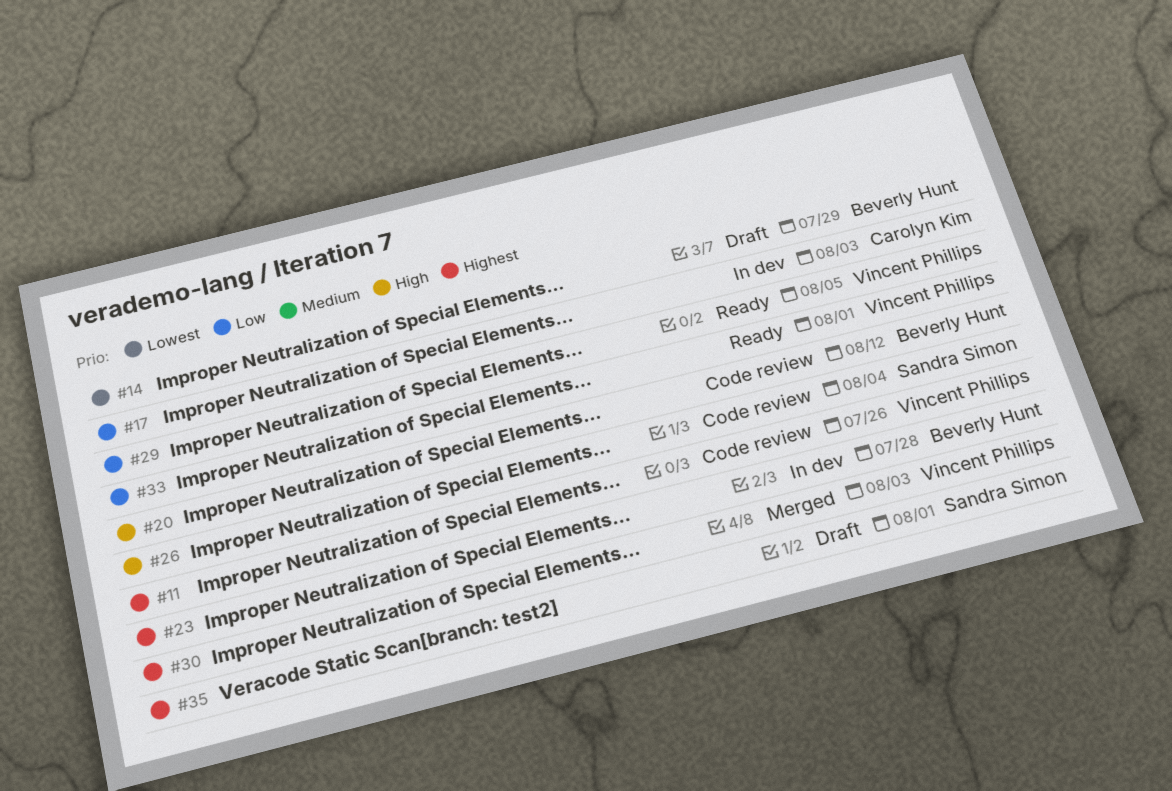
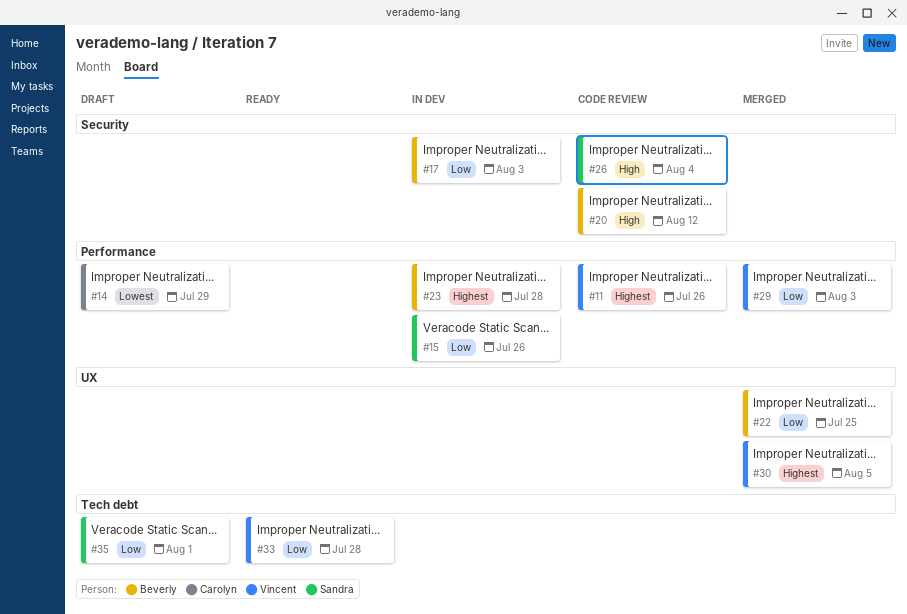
#14, owner: Beverly Hunt -> Carolyn Kim
#15: none -> present
#17, owner: Carolyn Kim -> Beverly Hunt
#22: none -> present
#29, status: Ready -> Merged
#29, due: Aug 5 -> Aug 3
#30, due: Aug 3 -> Aug 5
#33, due: Aug 1 -> Jul 28
#35, priority: Highest -> Low

